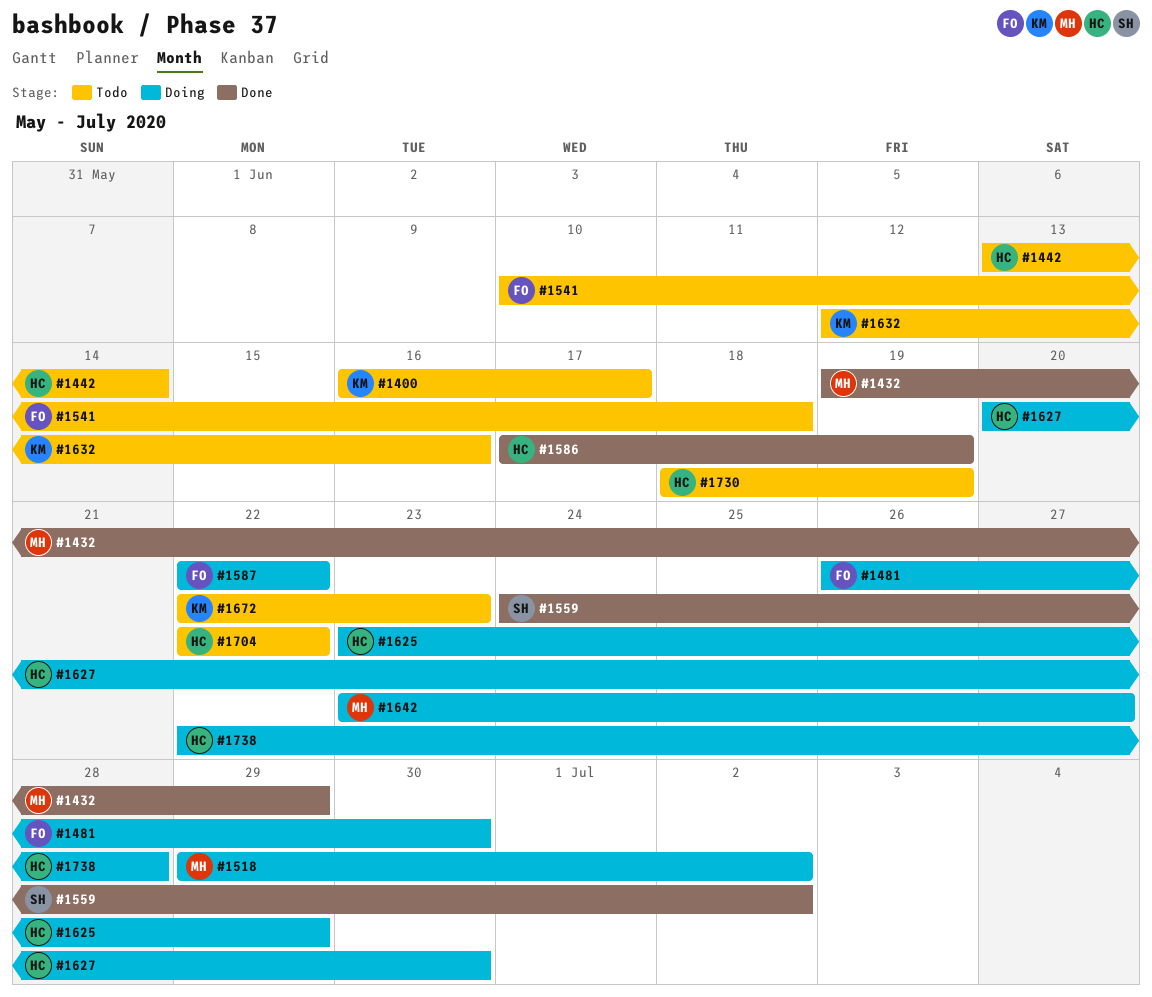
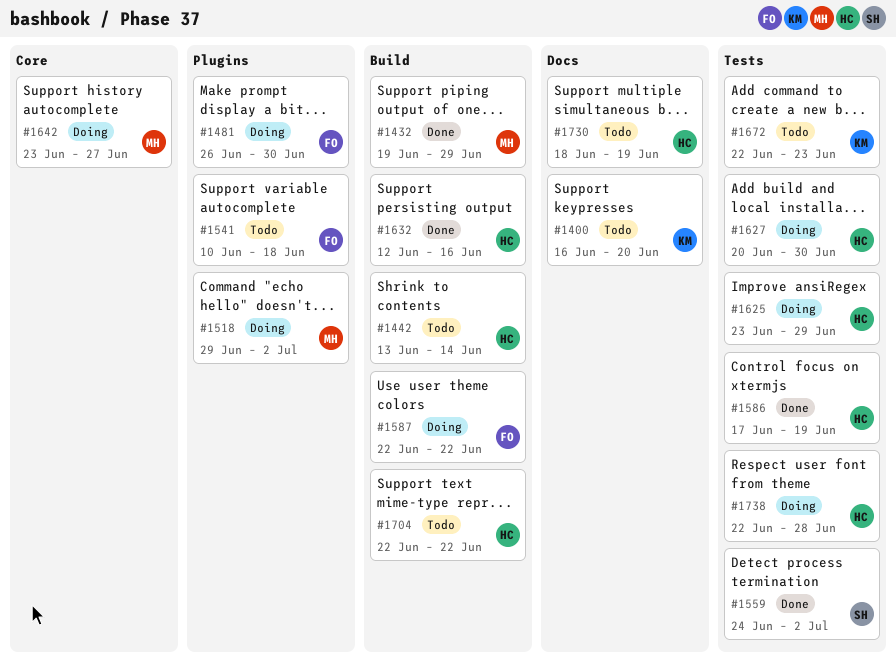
#1400, due: Jun 17 -> Jun 20
#1632, status: Todo -> Done
#1632, owner: KM -> HC

